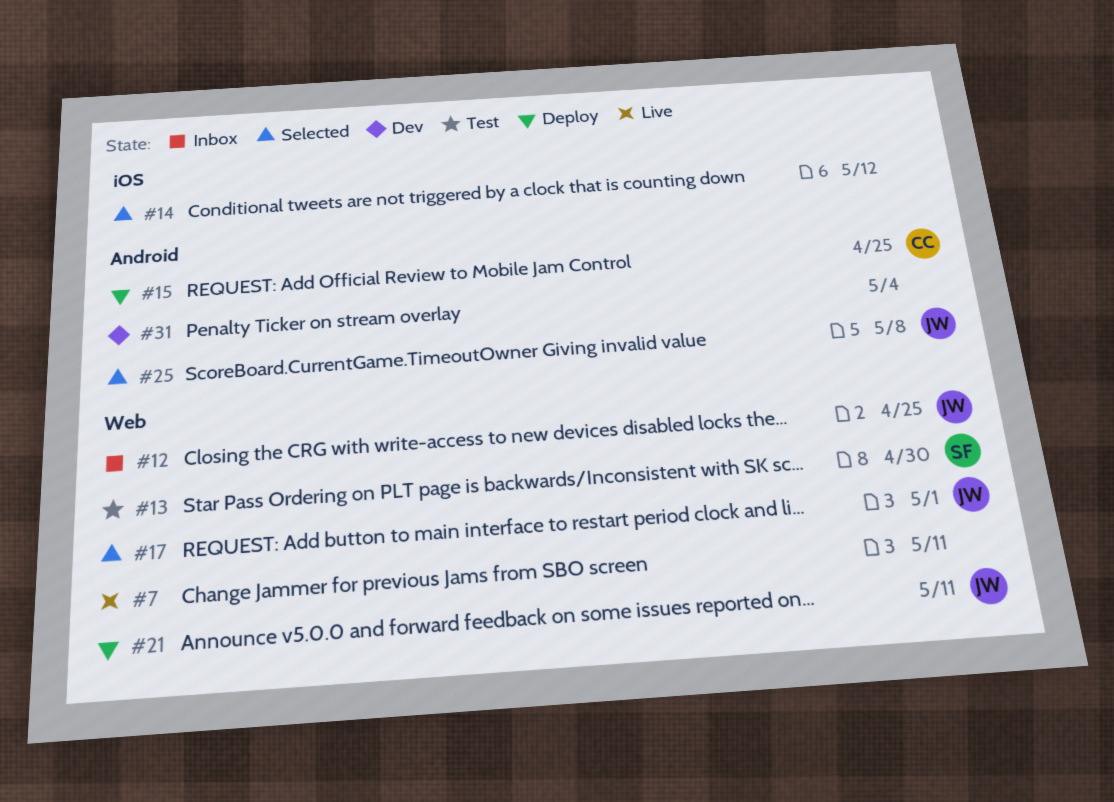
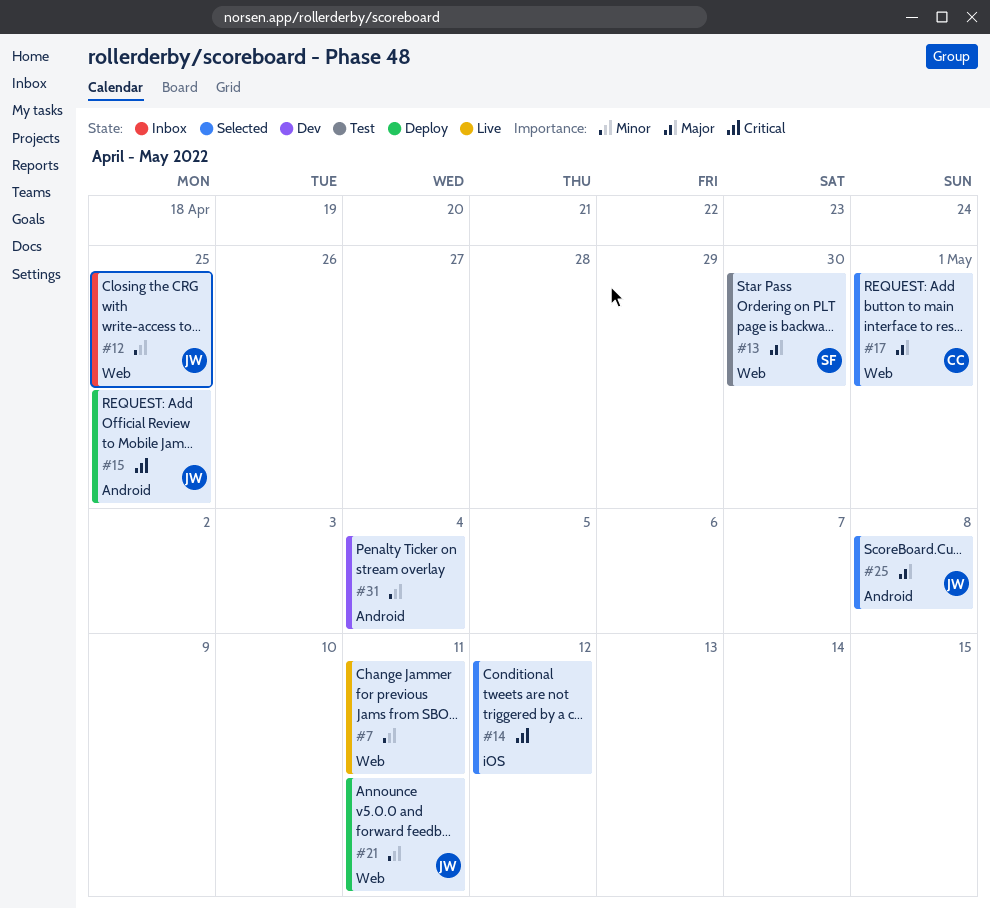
#15, owner: CC -> JW
#17, owner: JW -> CC

